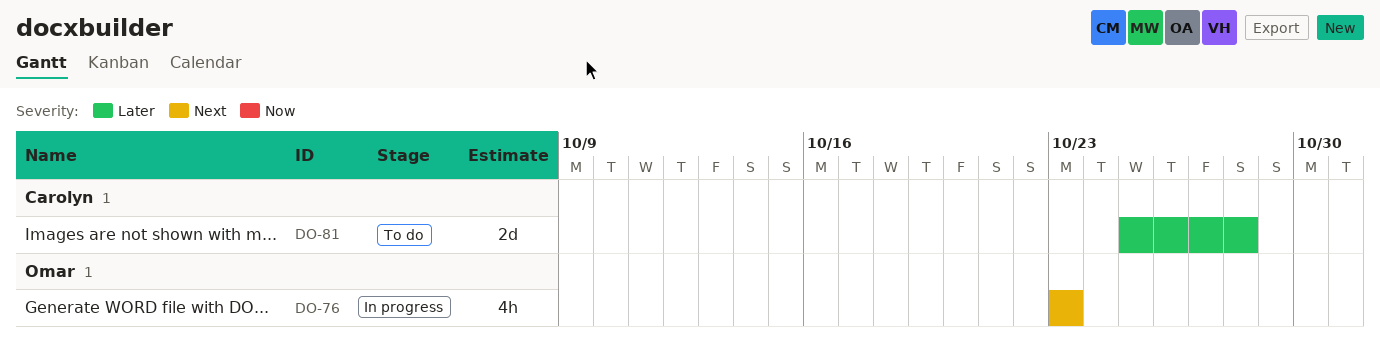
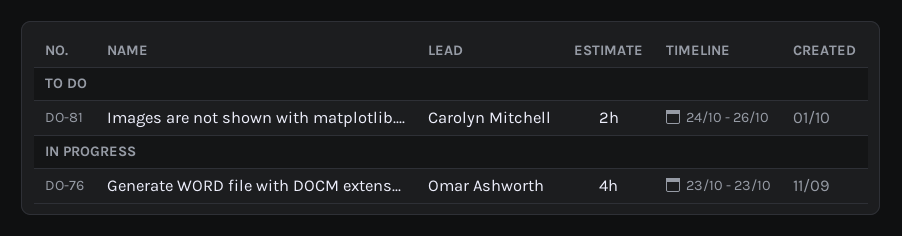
DO-81, estimate: 2d -> 2h
DO-81, start: Oct 25 -> Oct 24
DO-81, due: Oct 28 -> Oct 26

